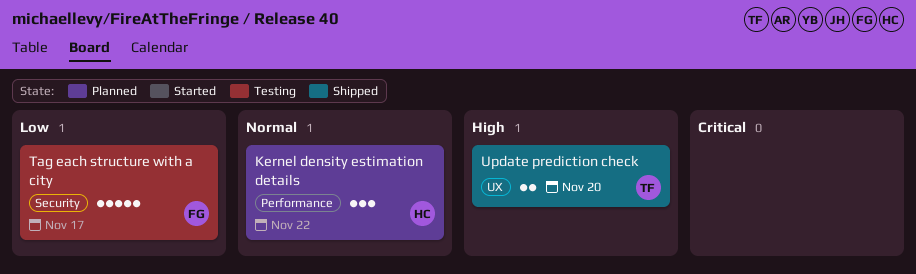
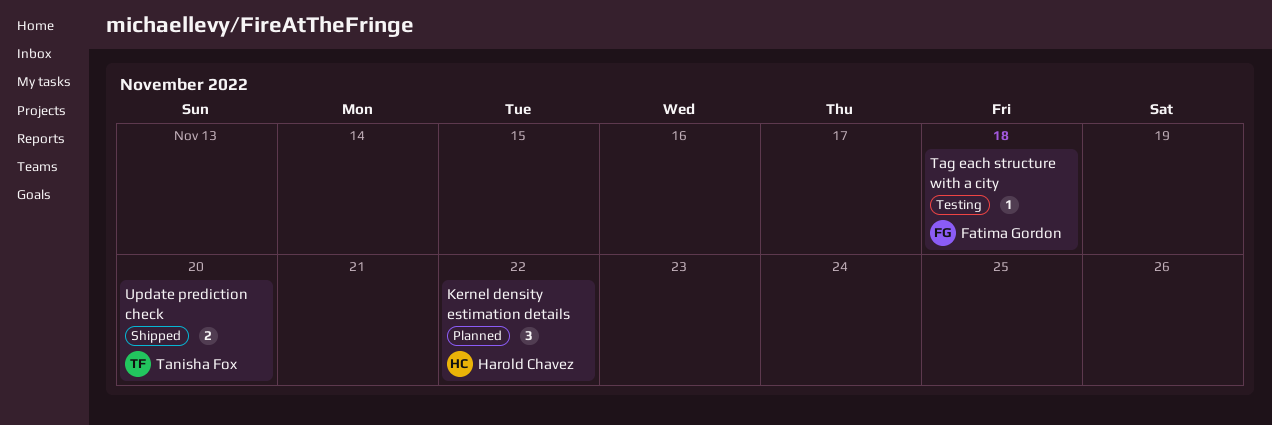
Tag each structure with a city, estimate: 5 -> 1
Tag each structure with a city, due: Nov 17 -> Nov 18

